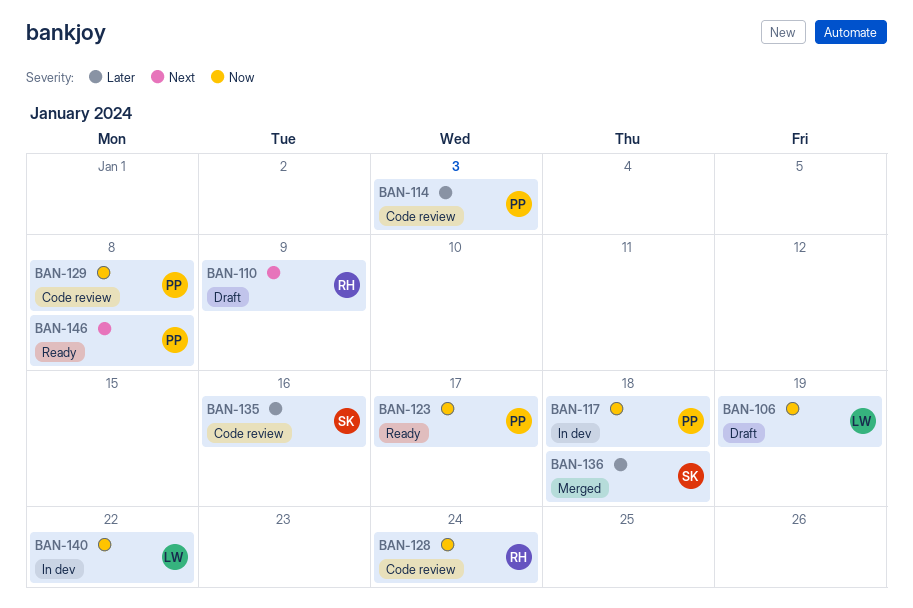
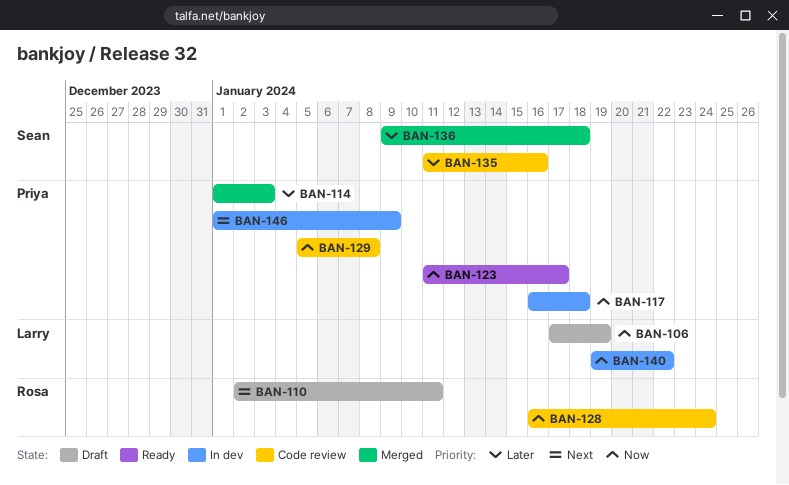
BAN-110, due: Jan 9 -> Jan 11
BAN-114, status: Code review -> Merged
BAN-146, status: Ready -> In dev
BAN-146, due: Jan 8 -> Jan 9

